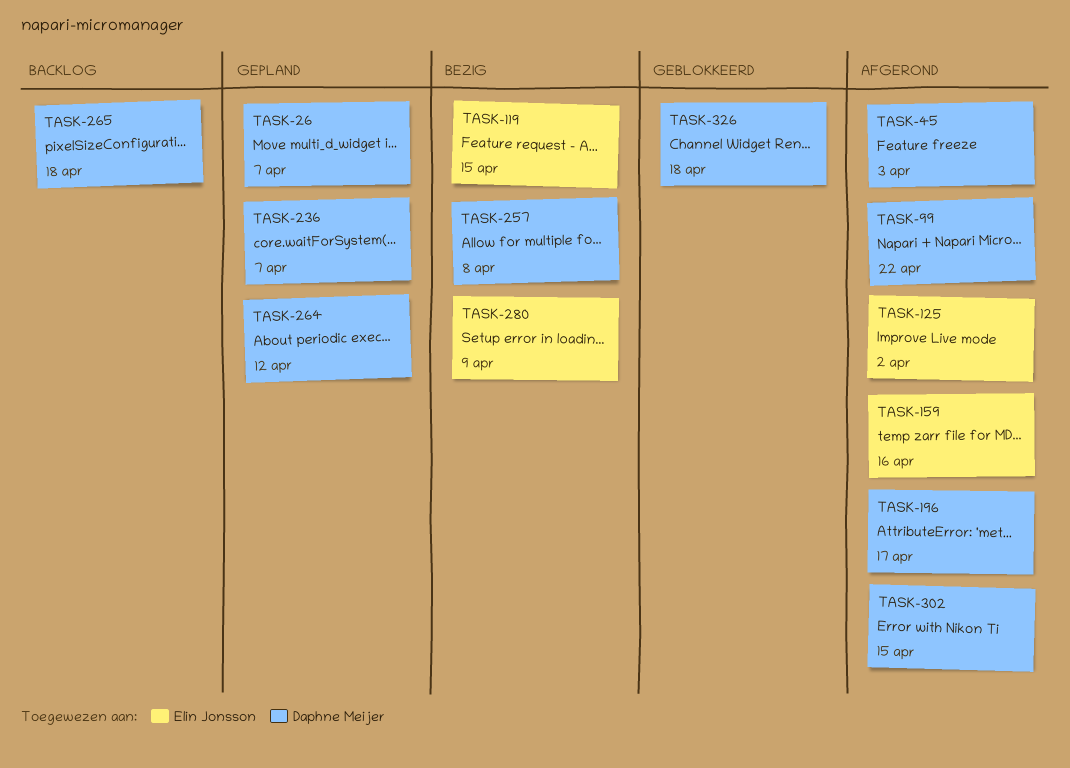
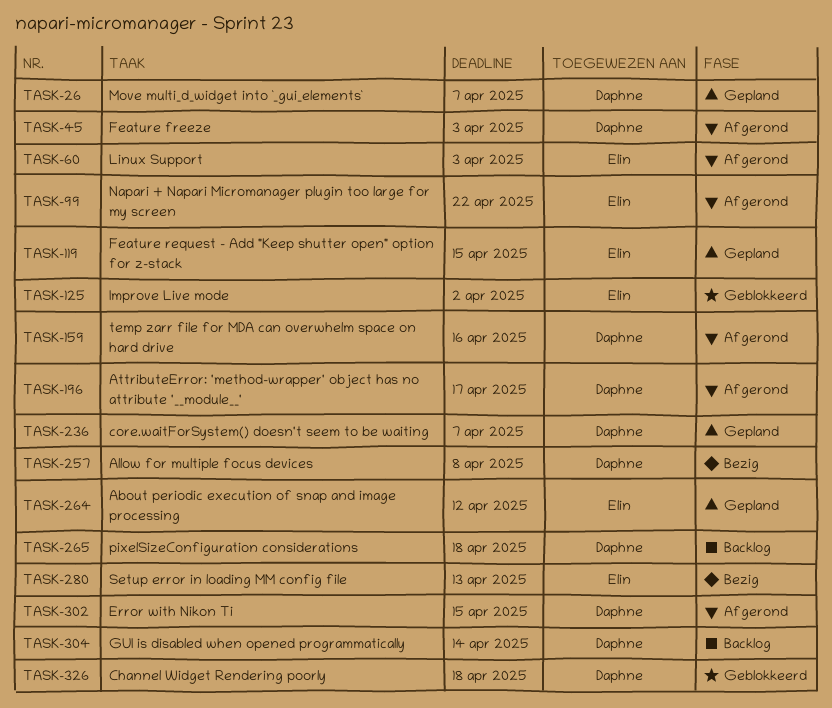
TASK-60: none -> present
TASK-99, owner: Daphne Meijer -> Elin Jonsson
TASK-119, status: Bezig -> Gepland
TASK-125, status: Afgerond -> Geblokkeerd
TASK-159, owner: Elin Jonsson -> Daphne Meijer
TASK-264, owner: Daphne Meijer -> Elin Jonsson
TASK-280, due: Apr 9 -> Apr 13
TASK-304: none -> present

